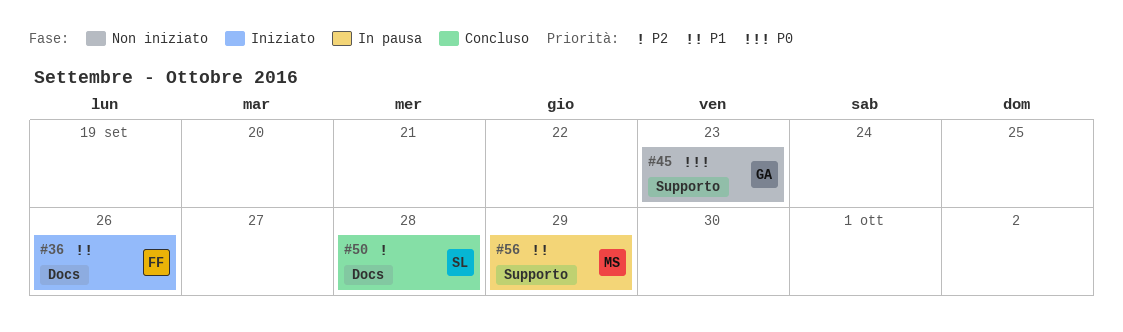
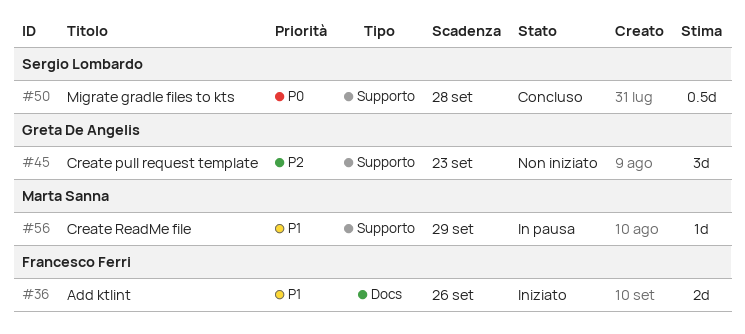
#45, priority: P0 -> P2
#50, priority: P2 -> P0
#50, label: Docs -> Supporto

